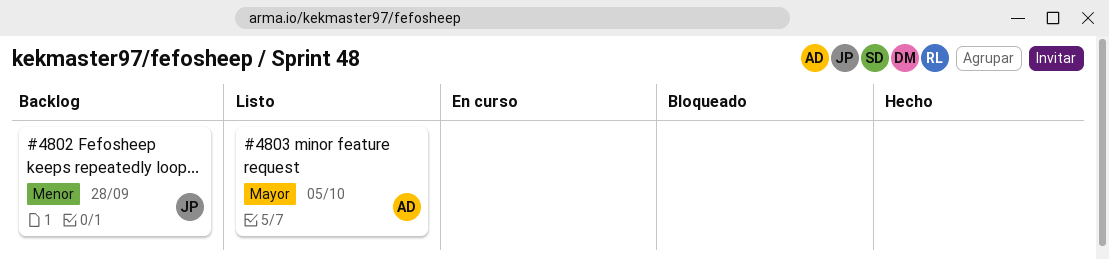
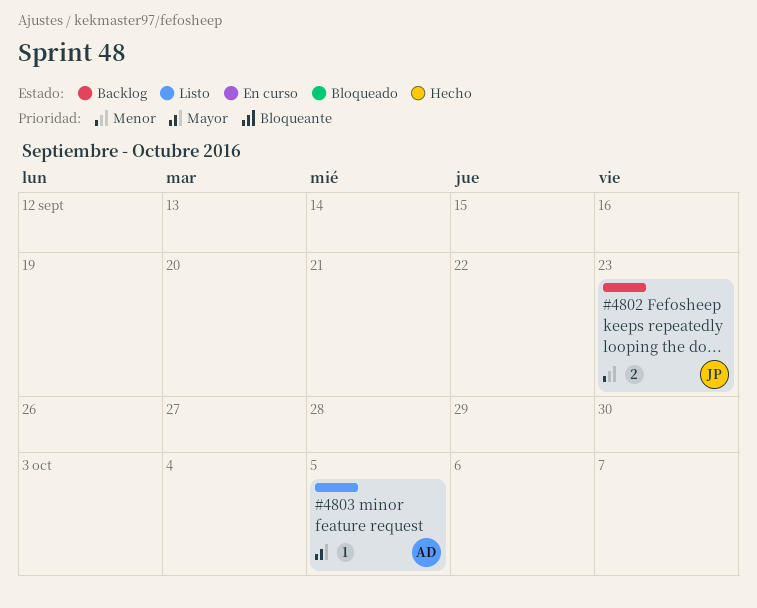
#4802, due: Sep 28 -> Sep 23

